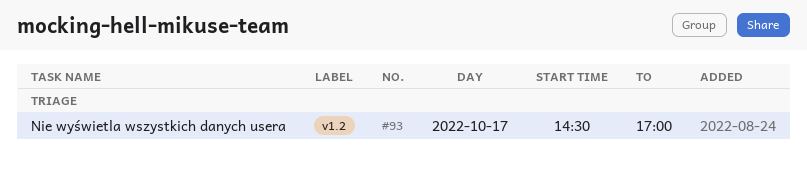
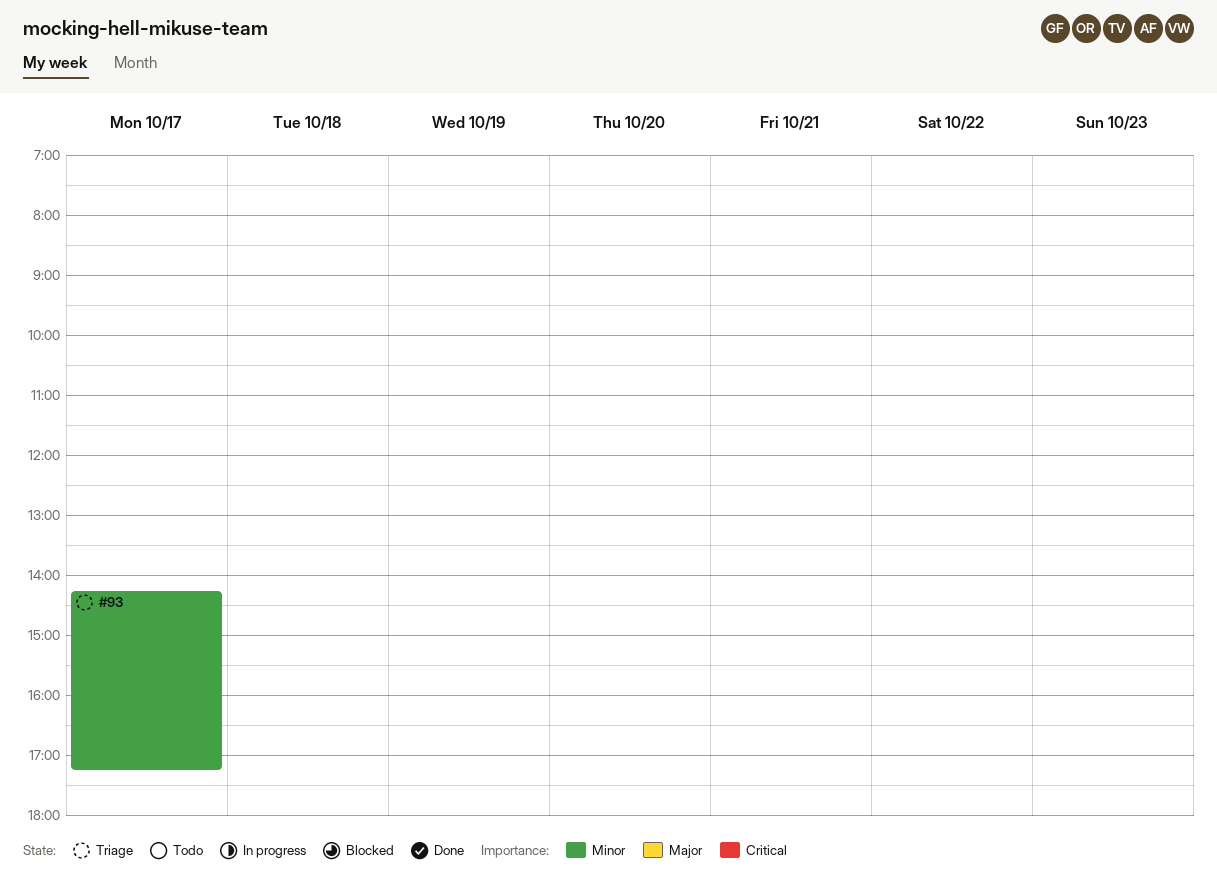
#93, begins: 14:30 -> 14:15
#93, ends: 17:00 -> 17:15

